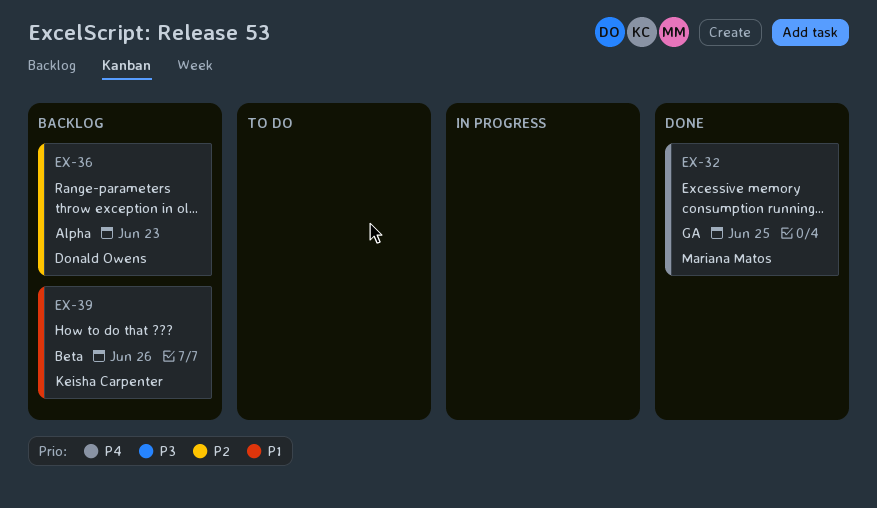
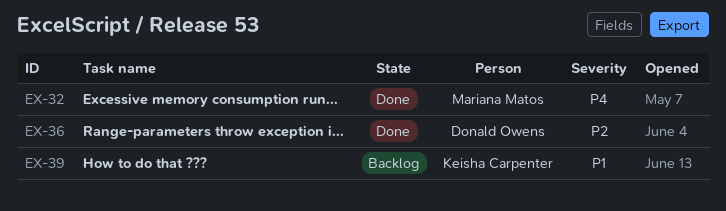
EX-36, status: Backlog -> Done

